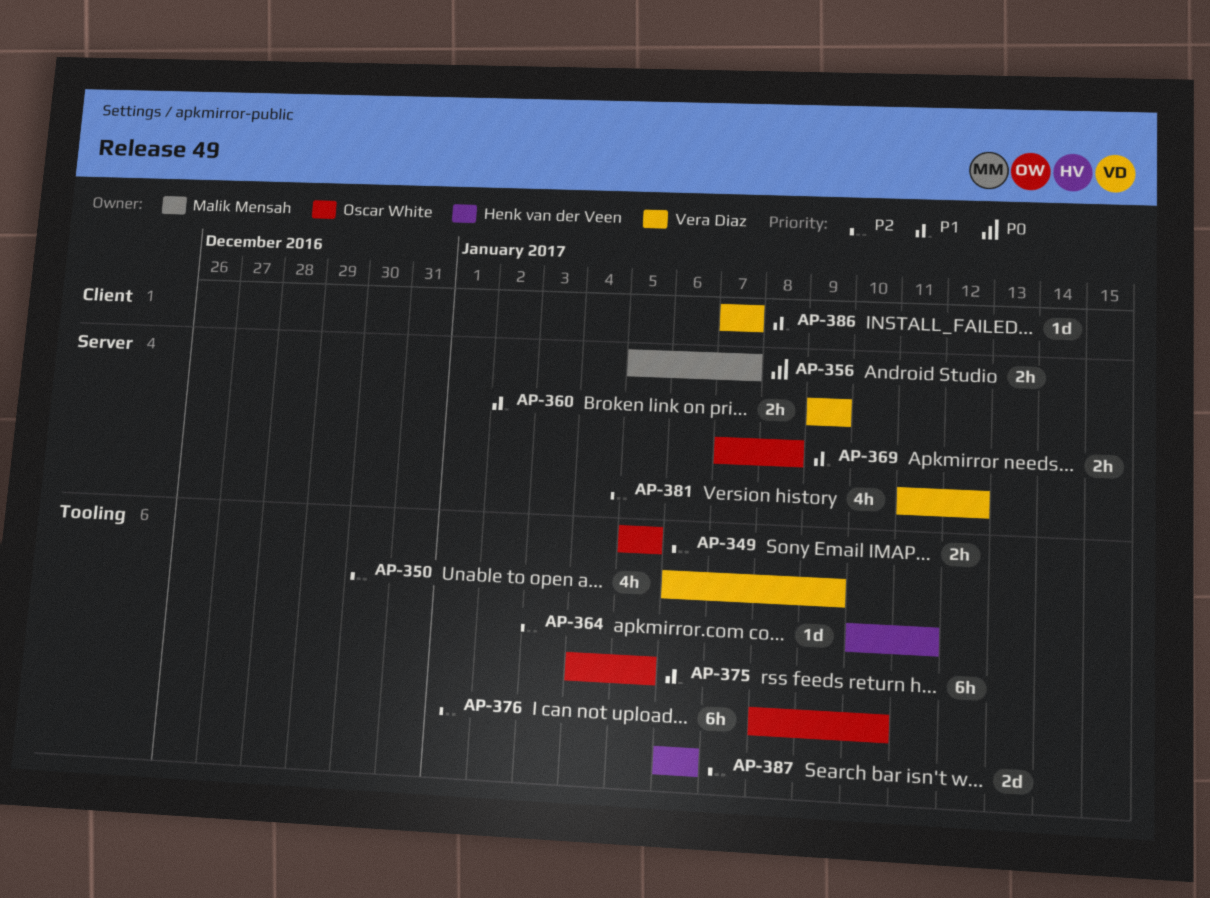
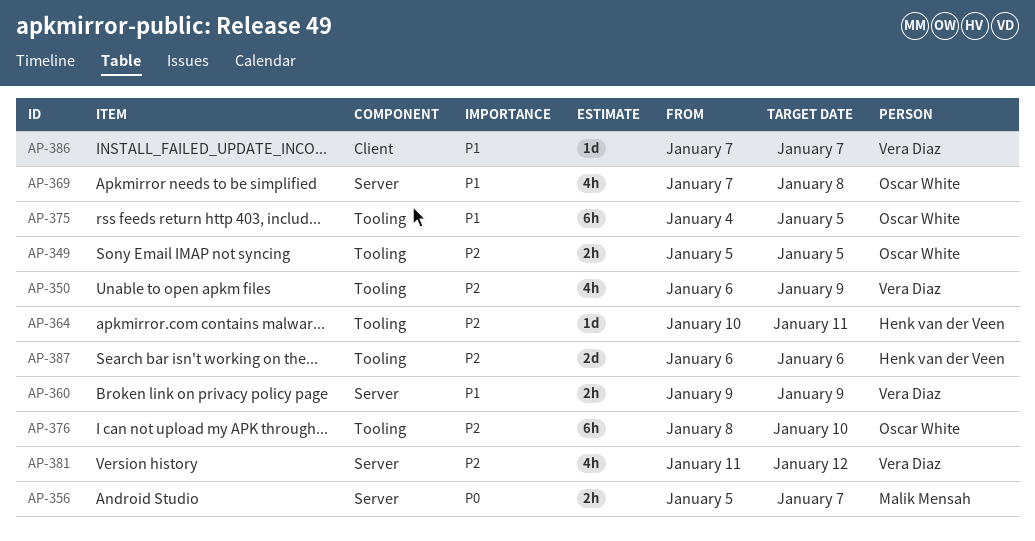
AP-369, estimate: 2h -> 4h

